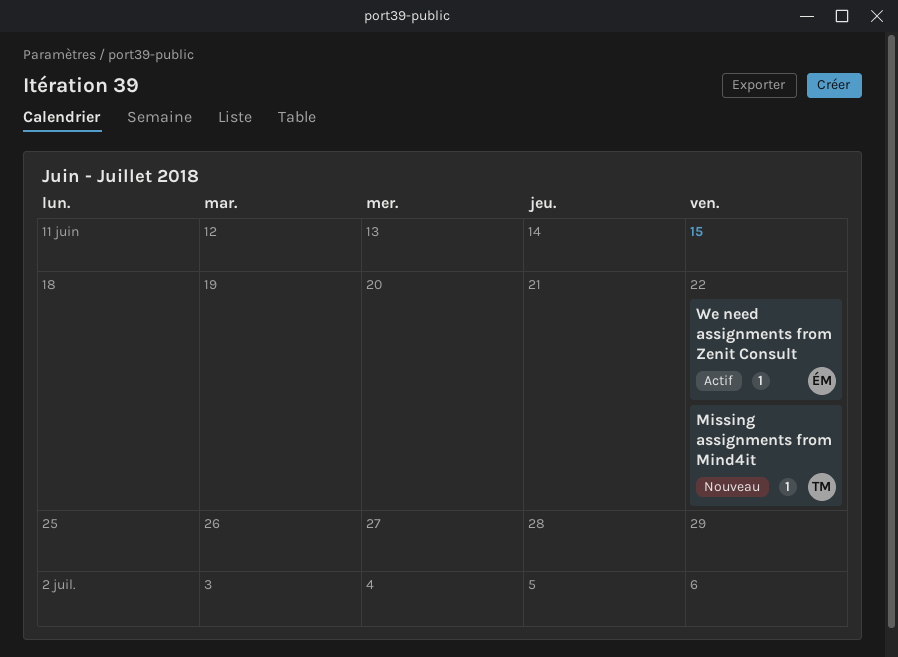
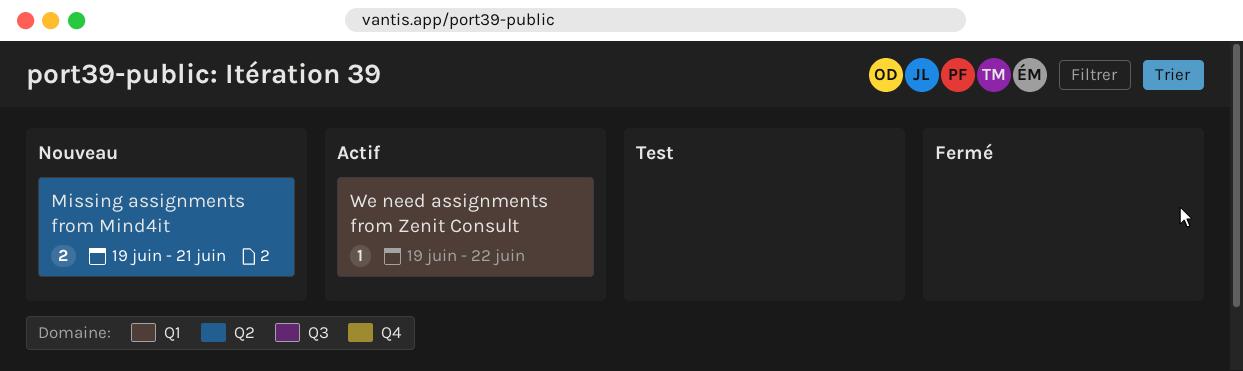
Missing assignments from Mind4it, estimate: 1 -> 2
Missing assignments from Mind4it, due: Jun 22 -> Jun 21

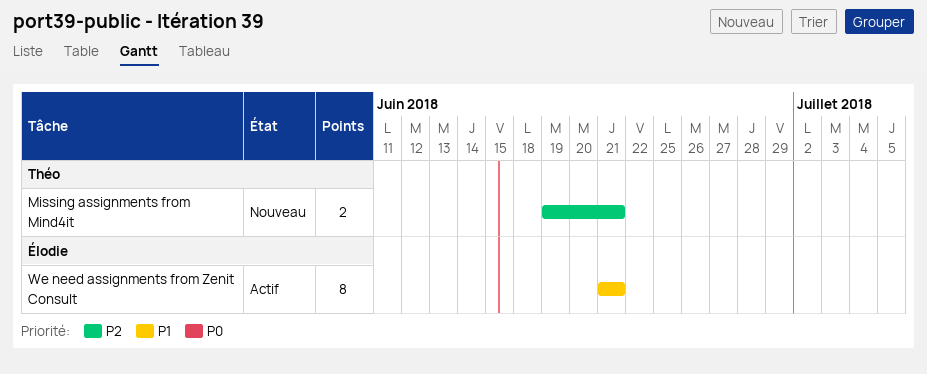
We need assignments from Zenit Consult, estimate: 1 -> 8
We need assignments from Zenit Consult, start: Jun 19 -> Jun 21
We need assignments from Zenit Consult, due: Jun 22 -> Jun 21

